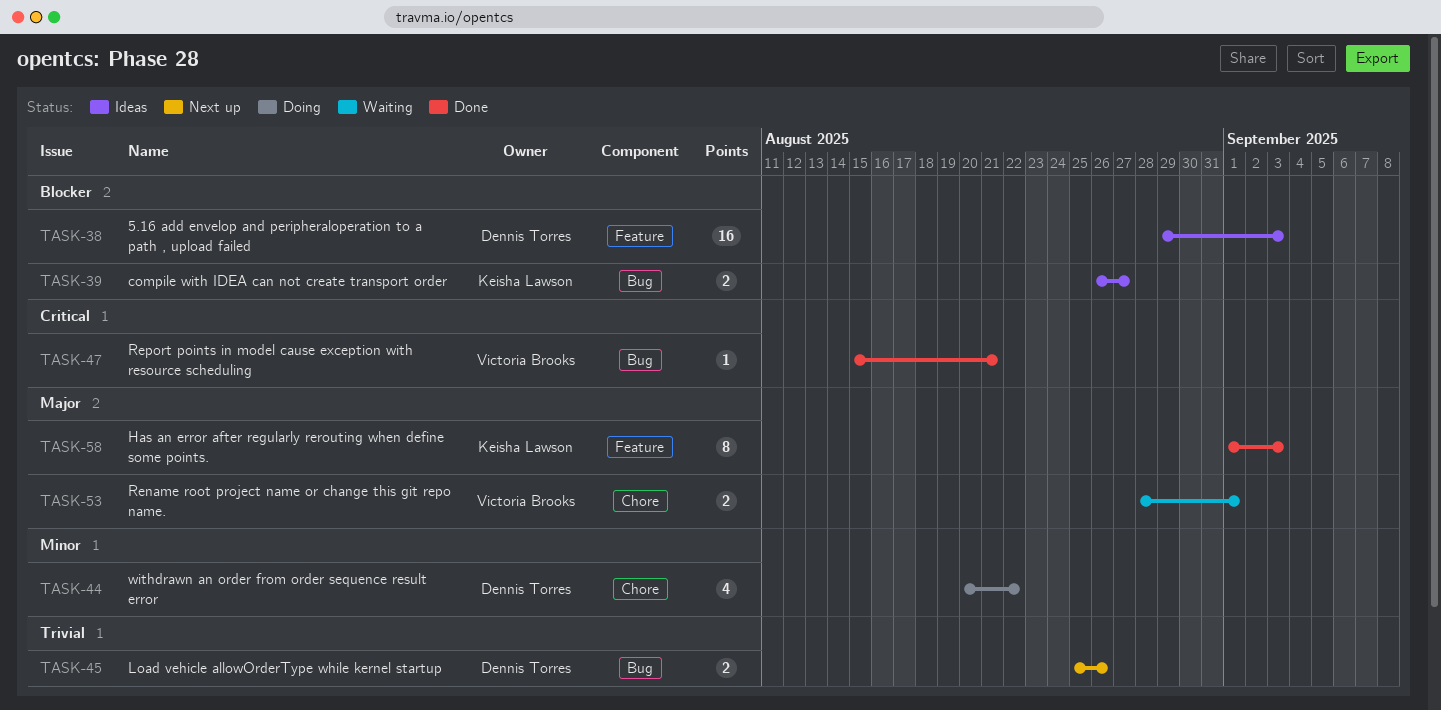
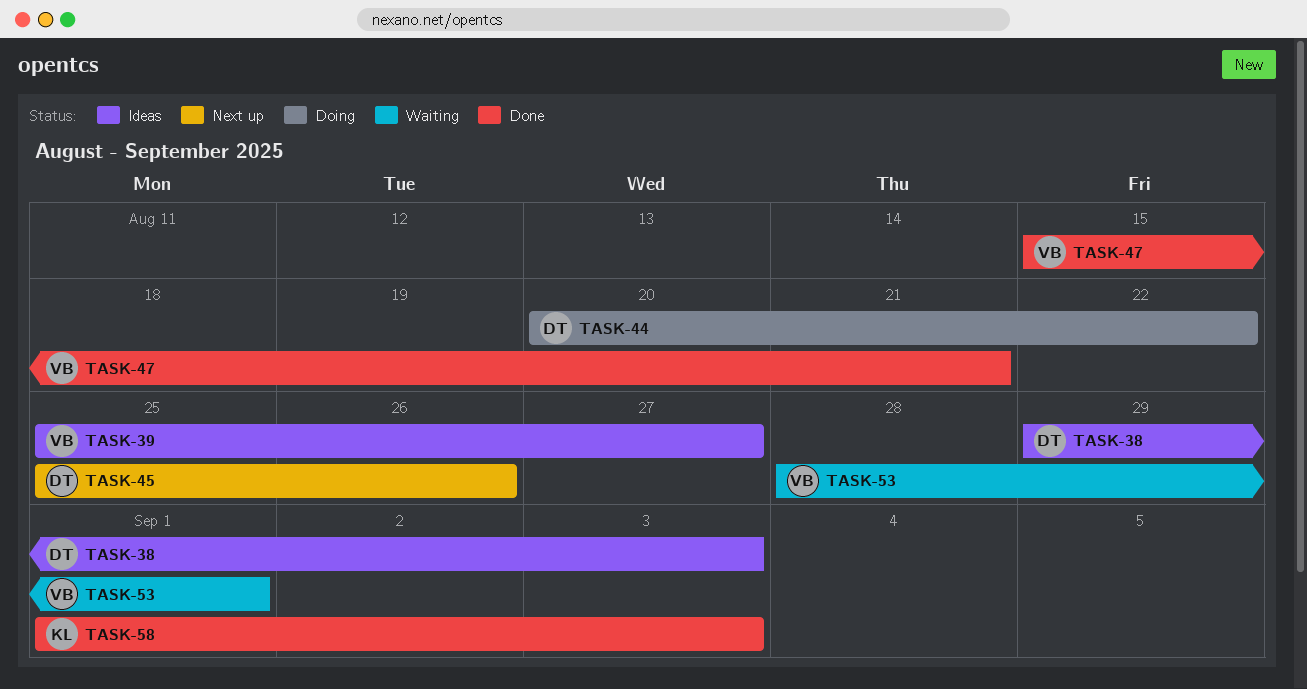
TASK-39, owner: Keisha Lawson -> Victoria Brooks
TASK-39, start: Aug 26 -> Aug 25

